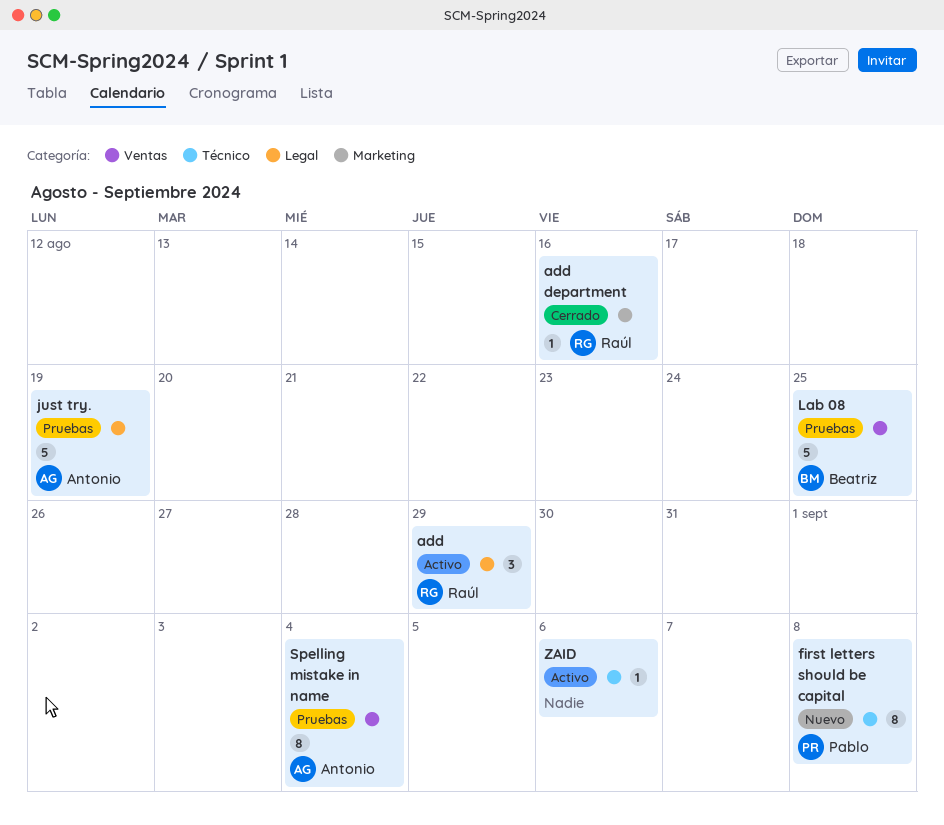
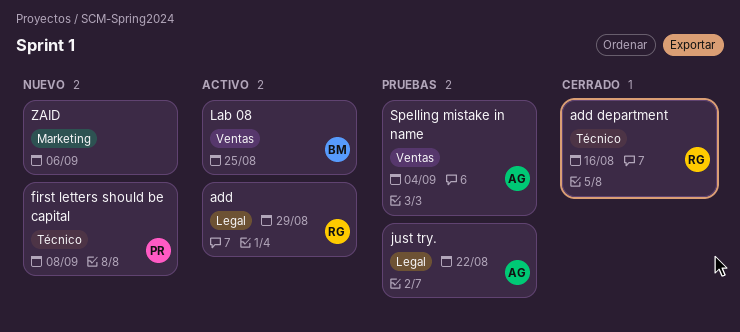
add department, label: Marketing -> Técnico
just try., due: Aug 19 -> Aug 22
Lab 08, status: Pruebas -> Activo
ZAID, status: Activo -> Nuevo
ZAID, label: Técnico -> Marketing

